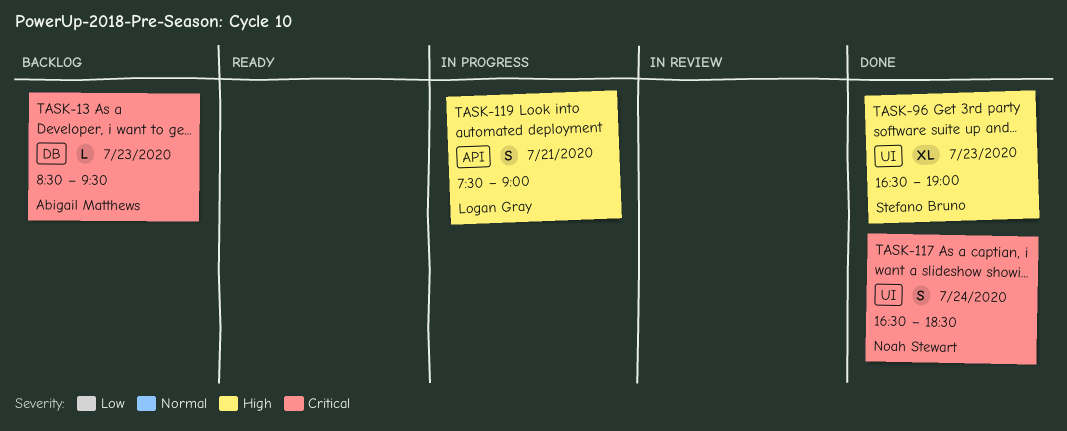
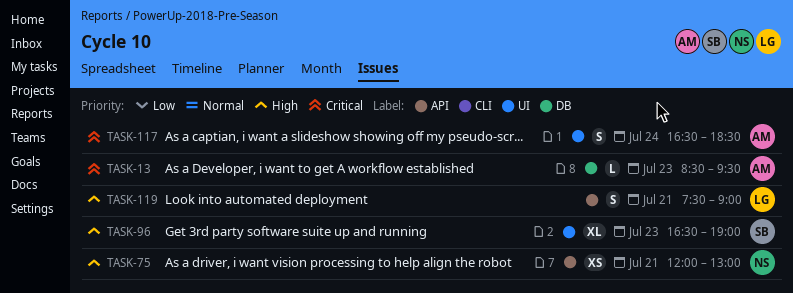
TASK-75: none -> present
TASK-117, owner: Noah Stewart -> Abigail Matthews

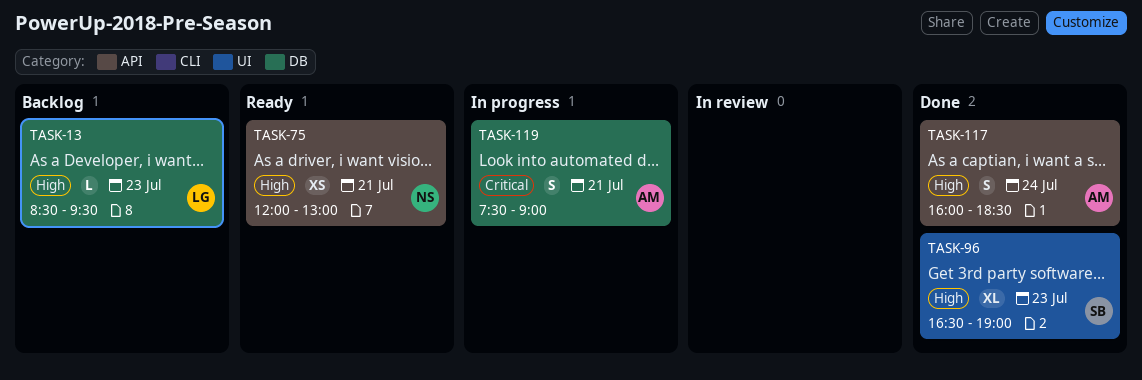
TASK-13, owner: AM -> LG
TASK-13, priority: Critical -> High
TASK-117, priority: Critical -> High
TASK-117, label: UI -> API
TASK-117, begins: 16:30 -> 16:00
TASK-119, owner: LG -> AM
TASK-119, priority: High -> Critical
TASK-119, label: API -> DB

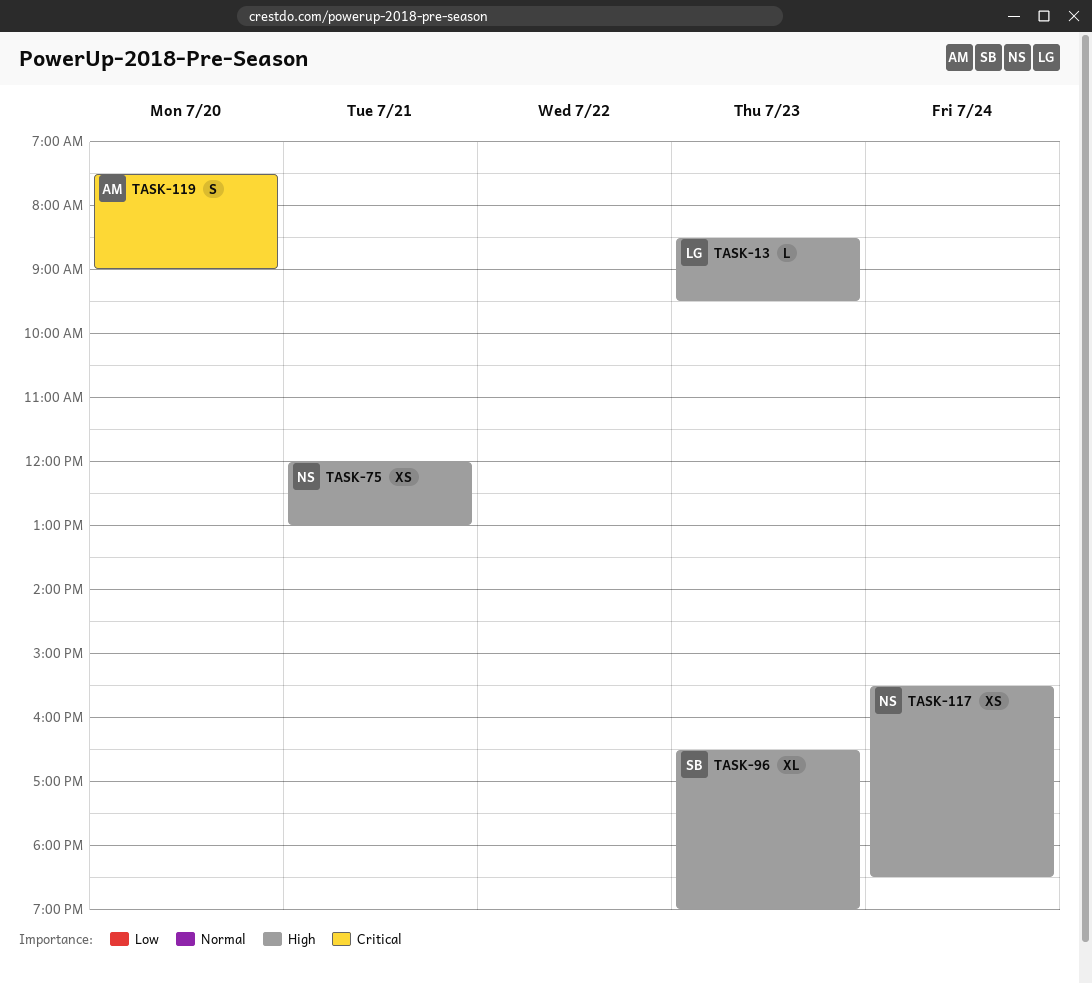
TASK-117, owner: AM -> NS
TASK-117, estimate: S -> XS
TASK-117, begins: 16:00 -> 15:30
TASK-119, day: Jul 21 -> Jul 20

